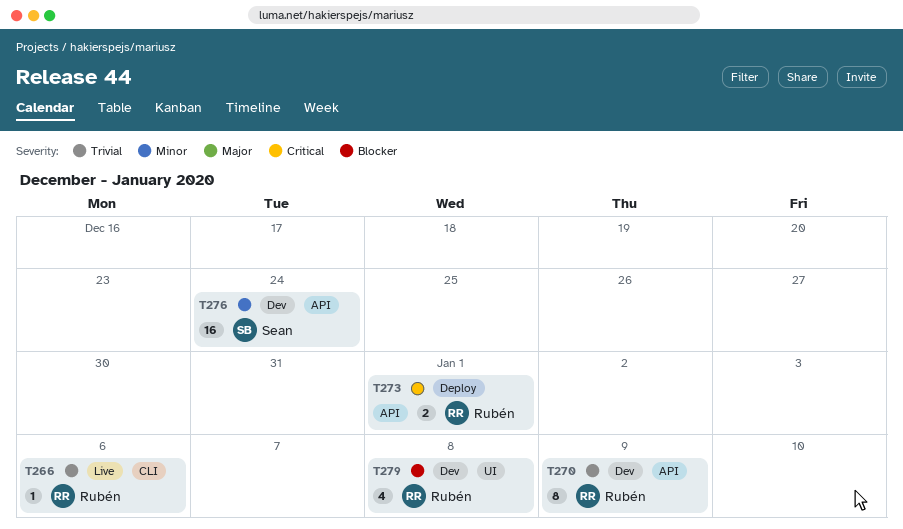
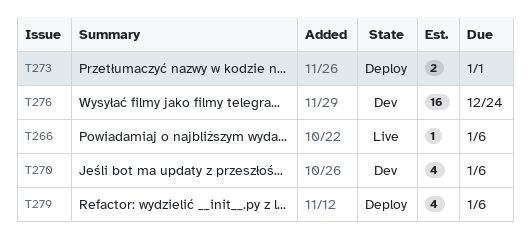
T270, estimate: 8 -> 4
T270, due: Jan 9 -> Jan 6
T279, status: Dev -> Deploy
T279, due: Jan 8 -> Jan 6

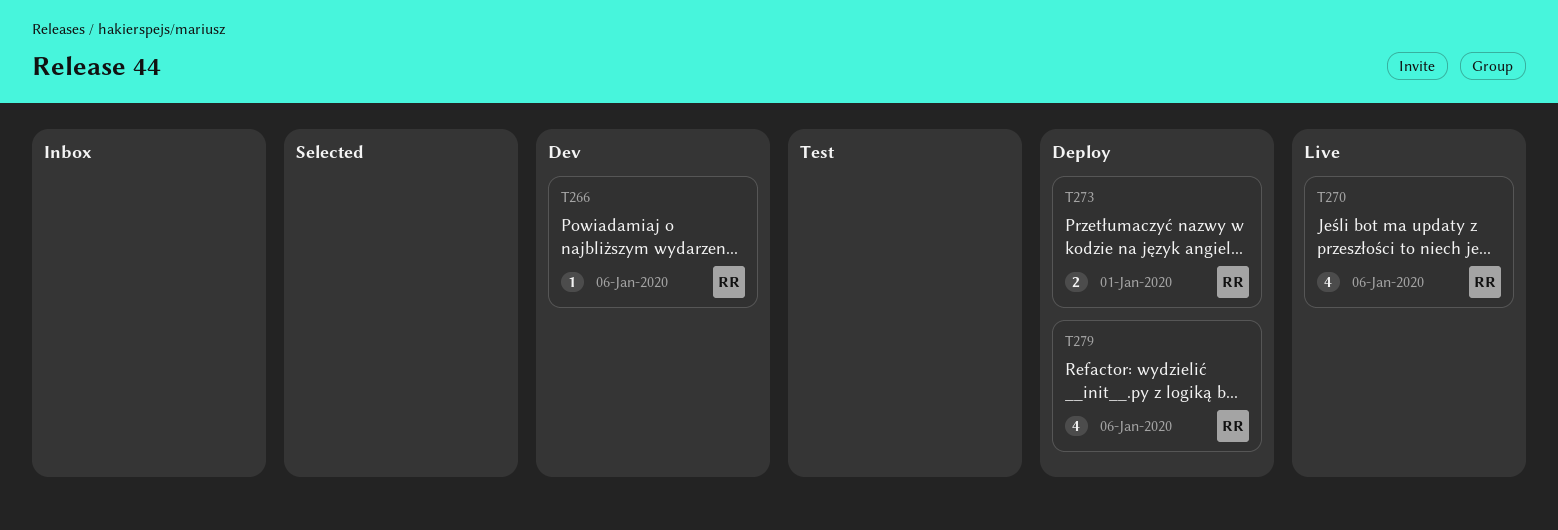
T266, status: Live -> Dev
T270, status: Dev -> Live
T276: present -> none

